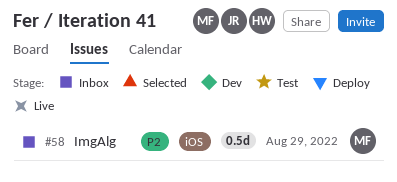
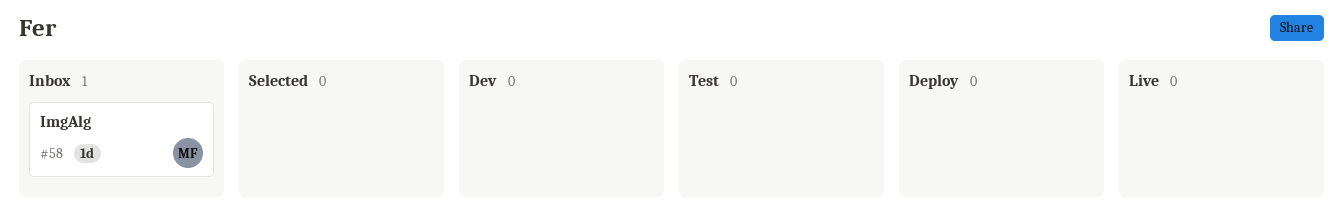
#58, estimate: 0.5d -> 1d

